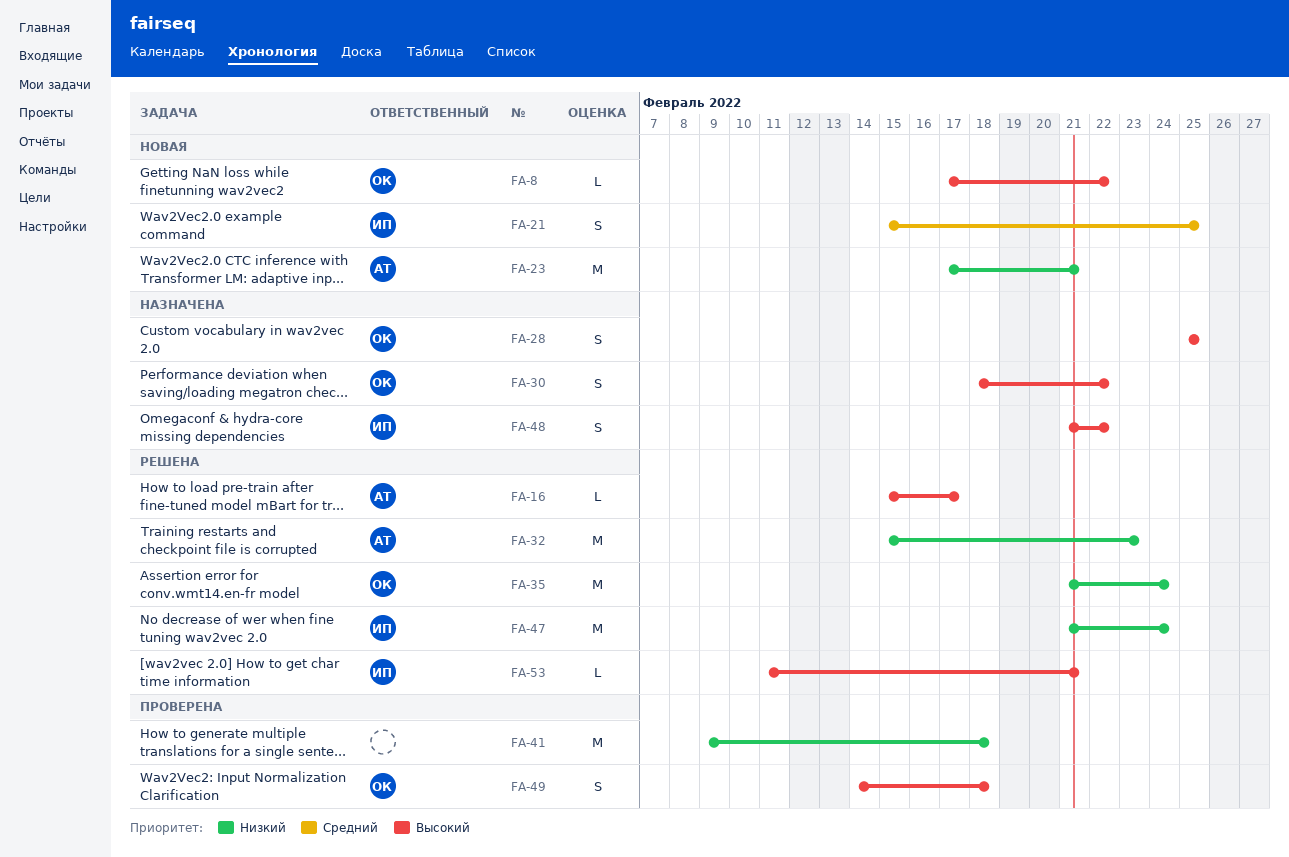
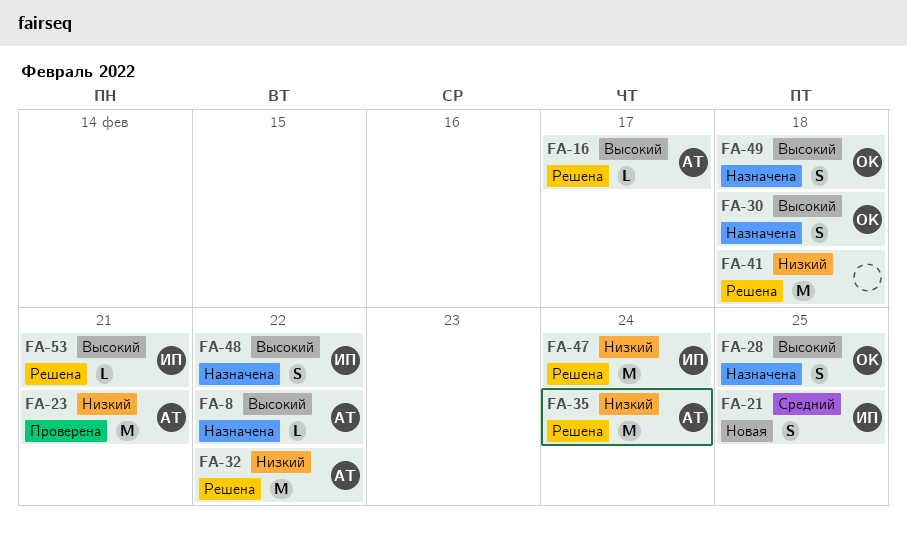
FA-8, status: Новая -> Назначена
FA-8, owner: ОК -> АТ
FA-23, status: Новая -> Проверена
FA-30, due: Feb 22 -> Feb 18
FA-32, due: Feb 23 -> Feb 22
FA-35, owner: ОК -> АТ
FA-41, status: Проверена -> Решена
FA-49, status: Проверена -> Назначена

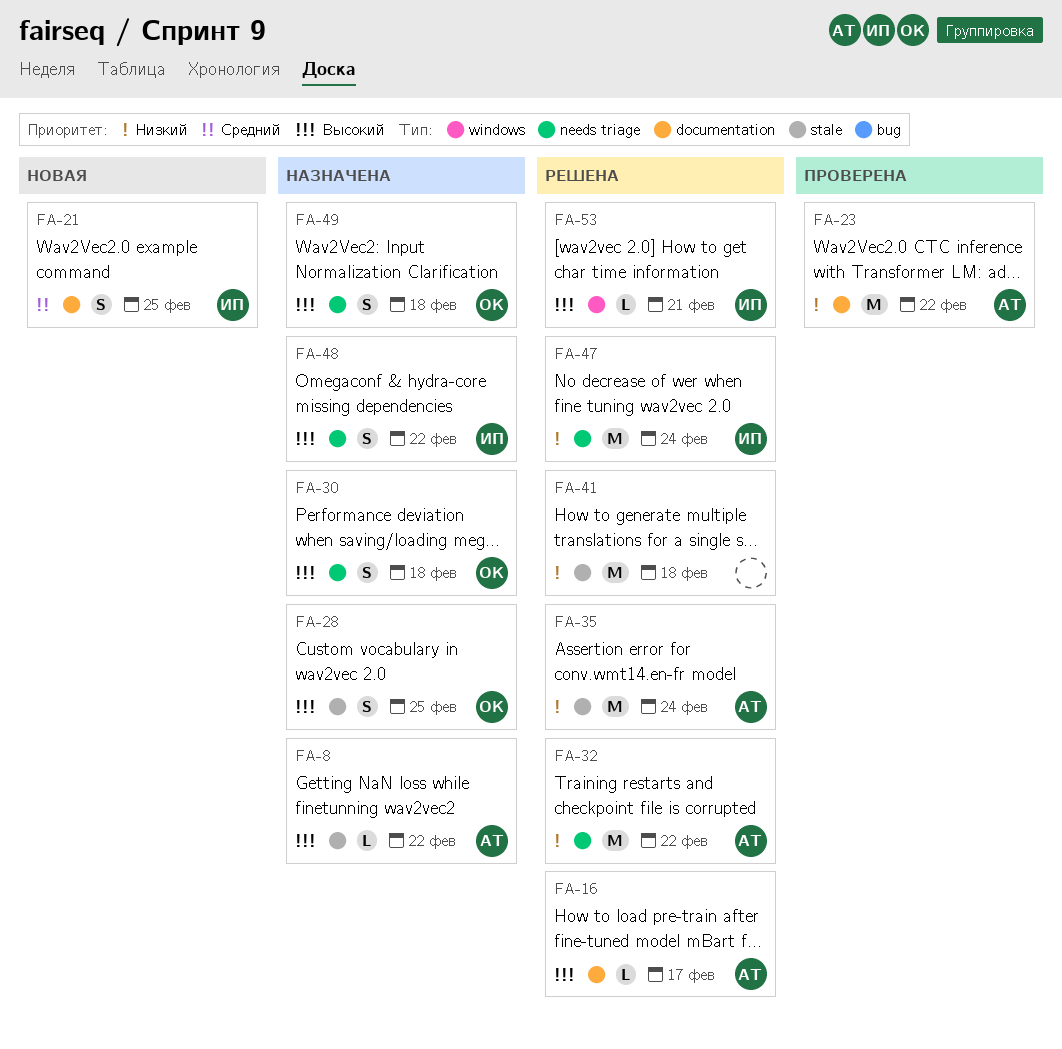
FA-23, due: Feb 21 -> Feb 22

